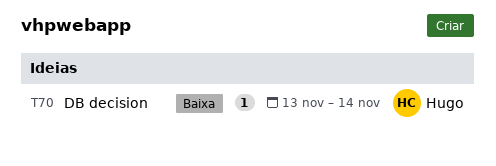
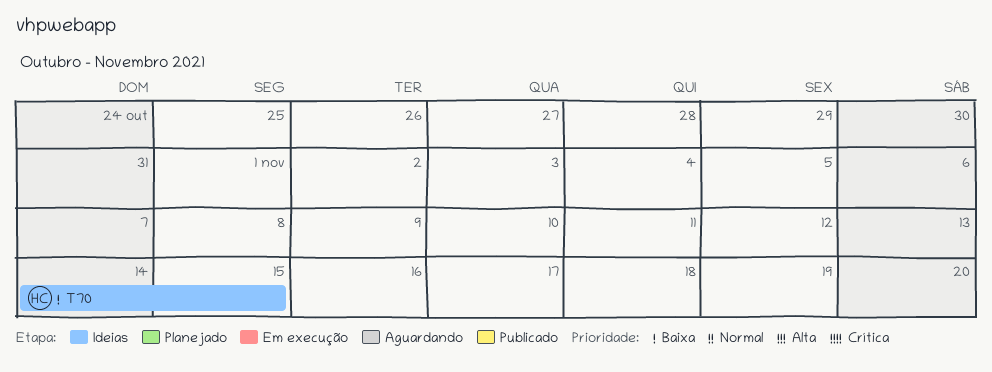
T70, start: Nov 13 -> Nov 14
T70, due: Nov 14 -> Nov 15

